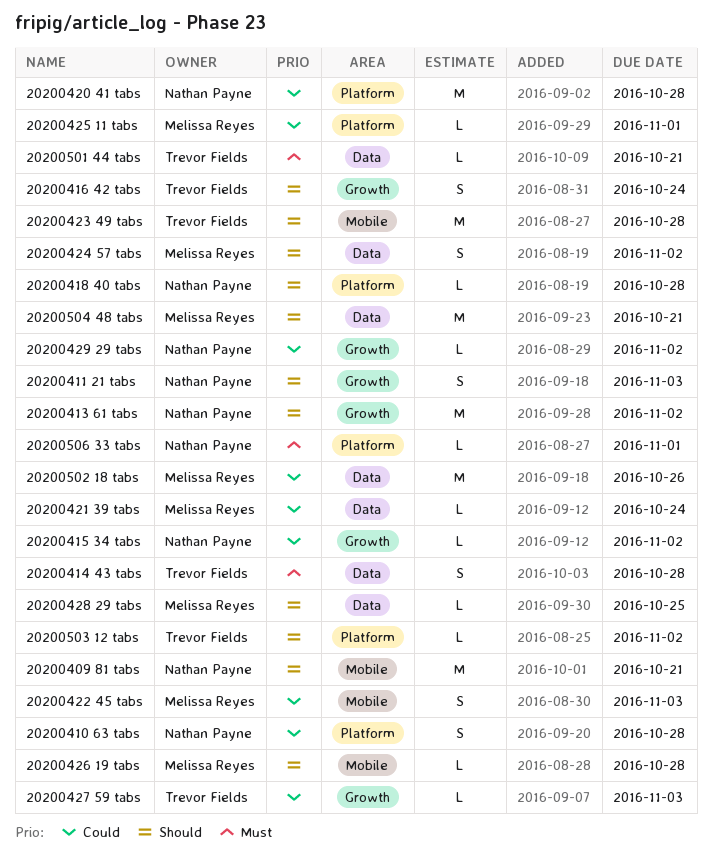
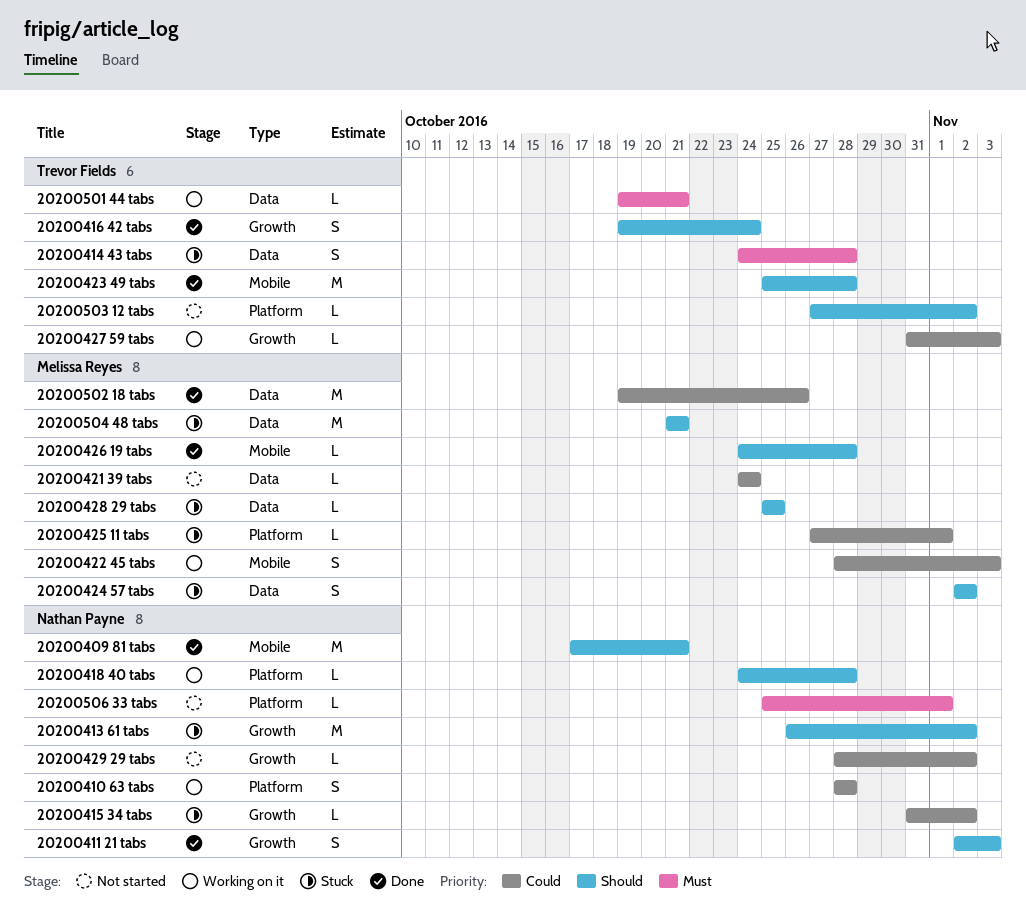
20200420 41 tabs: present -> none

